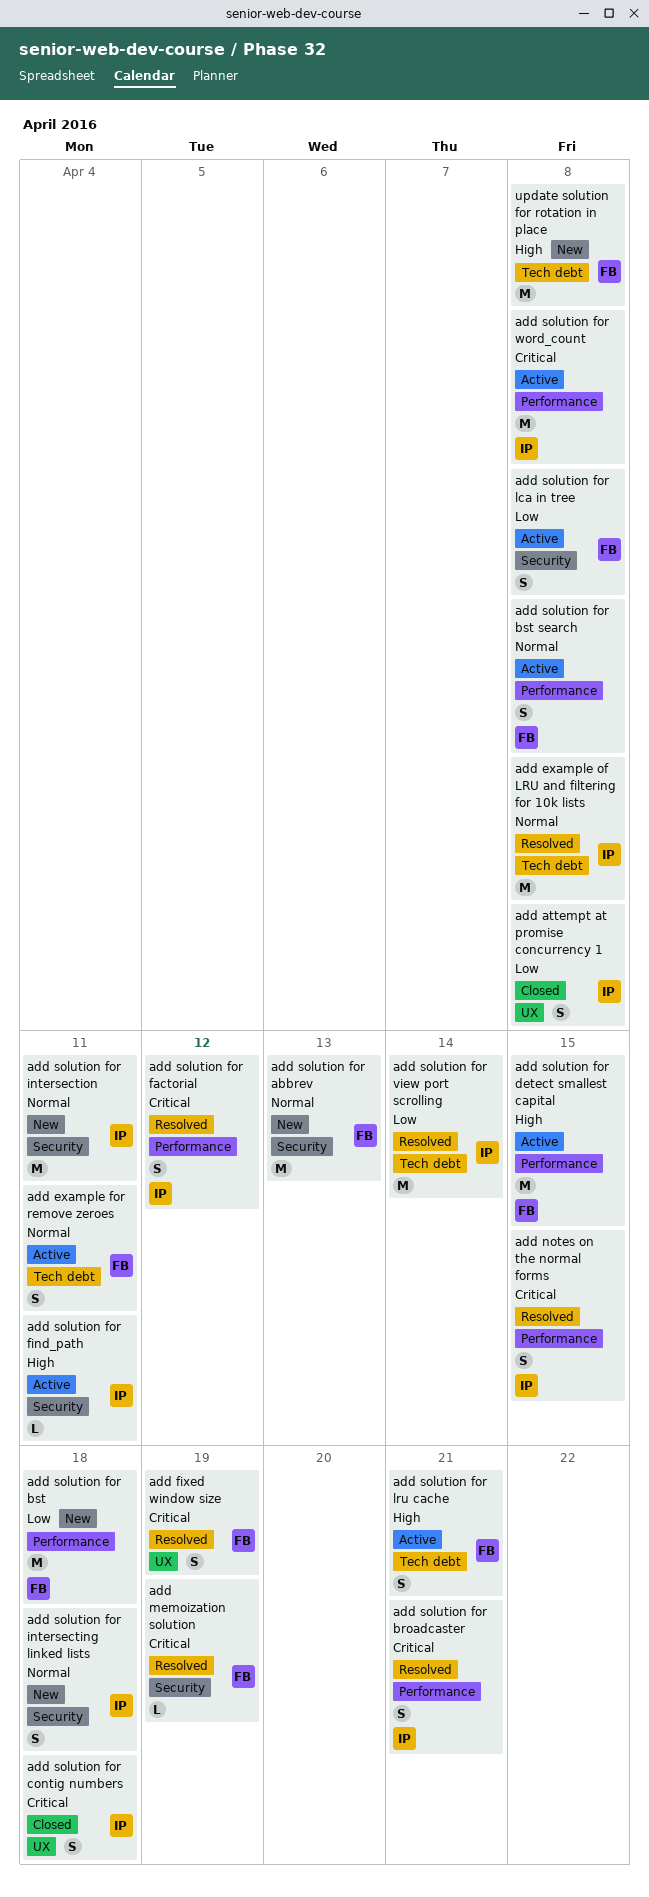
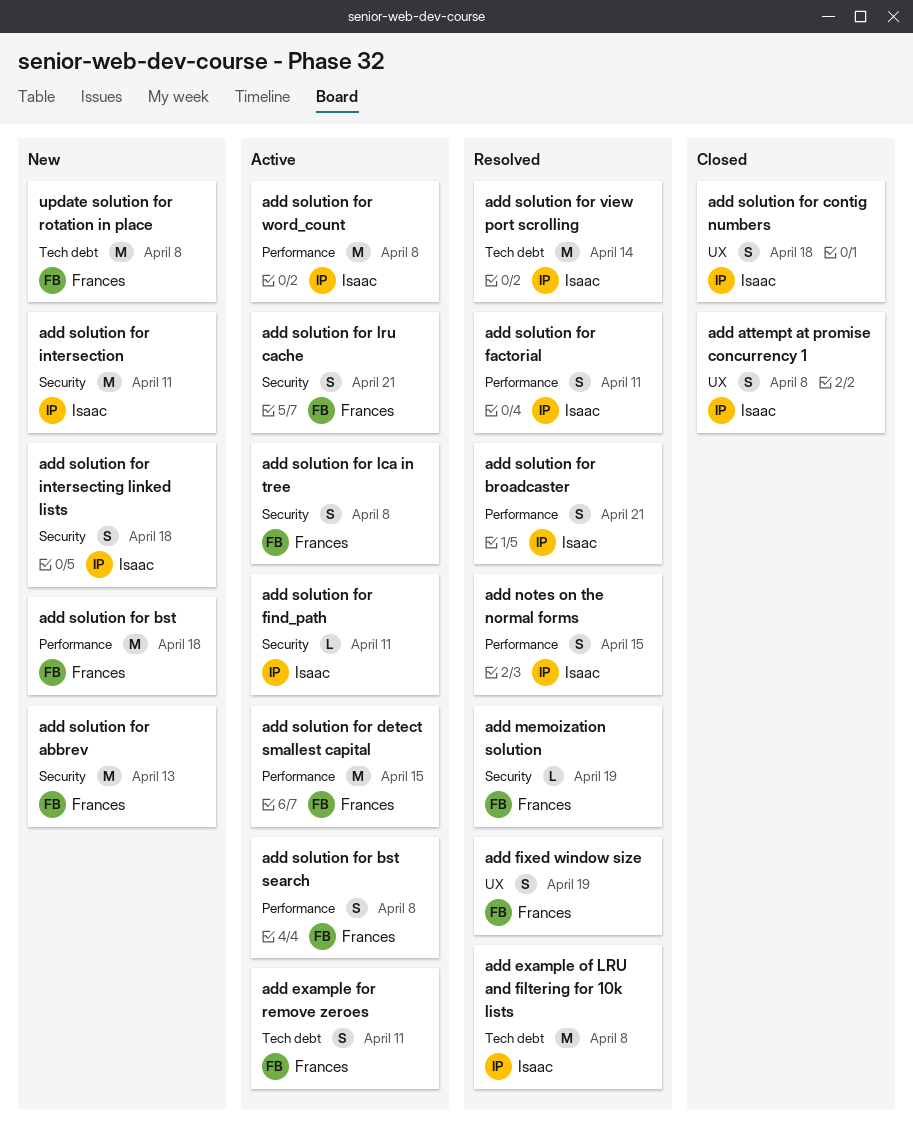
add solution for factorial, due: Apr 12 -> Apr 11
add solution for lru cache, label: Tech debt -> Security

